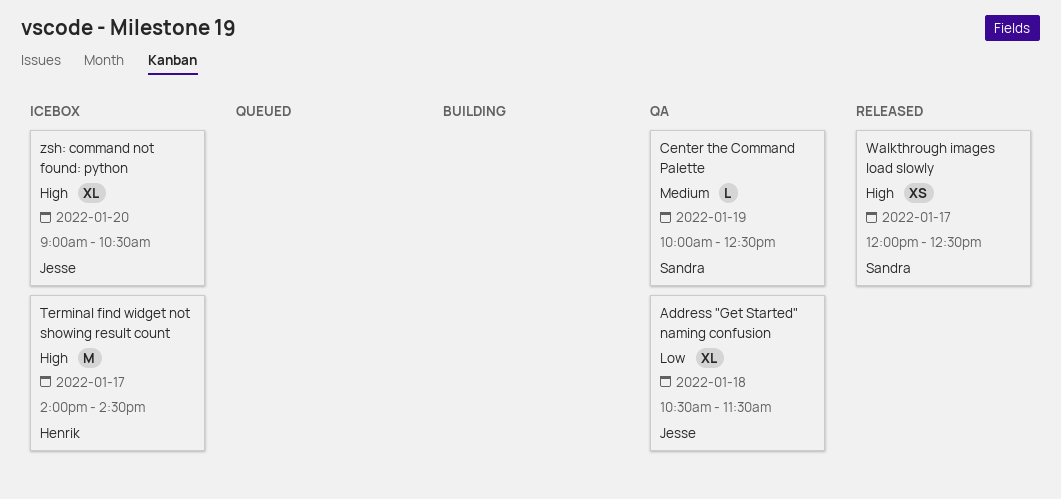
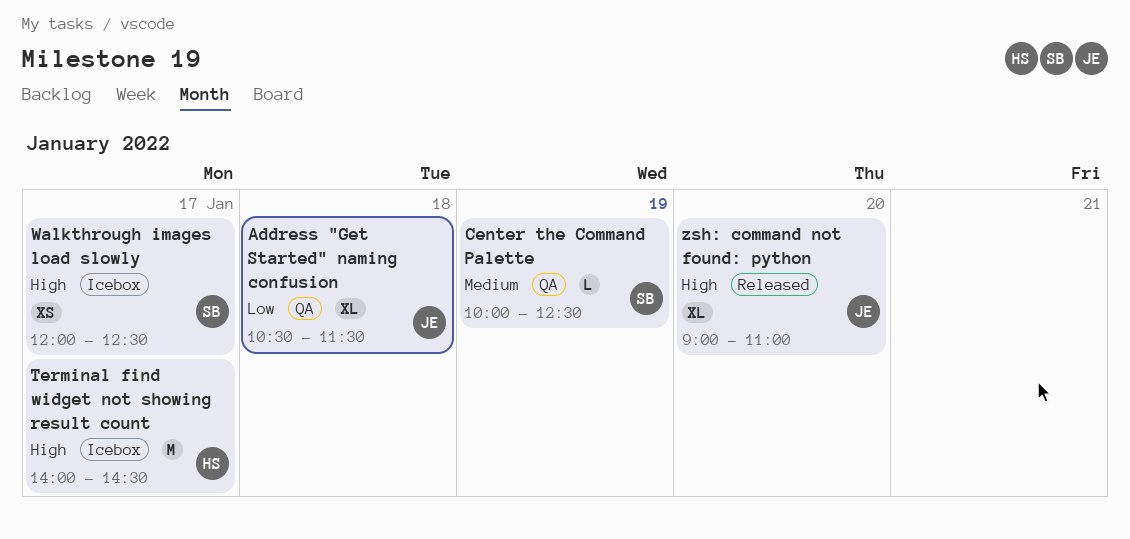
Walkthrough images load slowly, status: Released -> Icebox
zsh: command not found: python, status: Icebox -> Released
zsh: command not found: python, ends: 10:30 -> 11:00

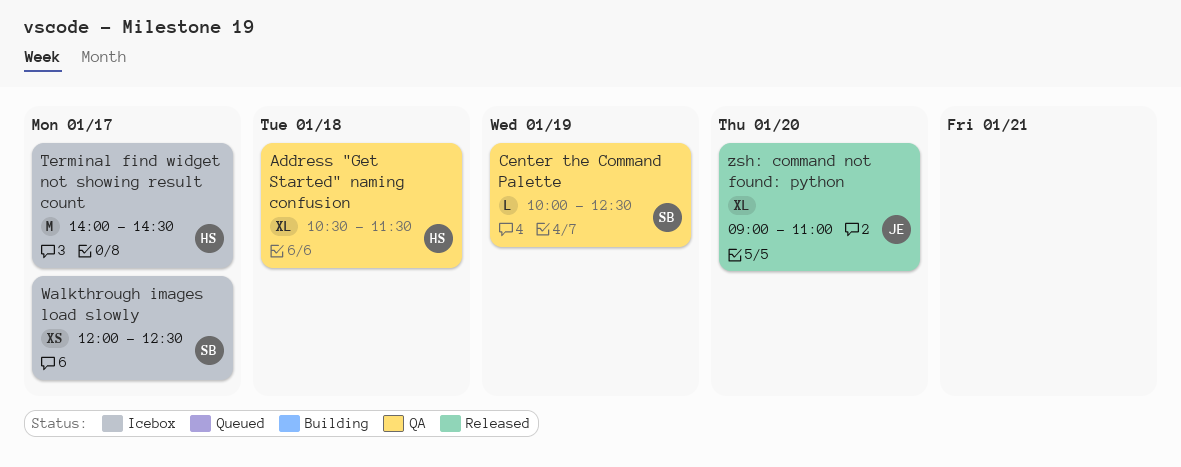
Address "Get Started" naming confusion, owner: JE -> HS

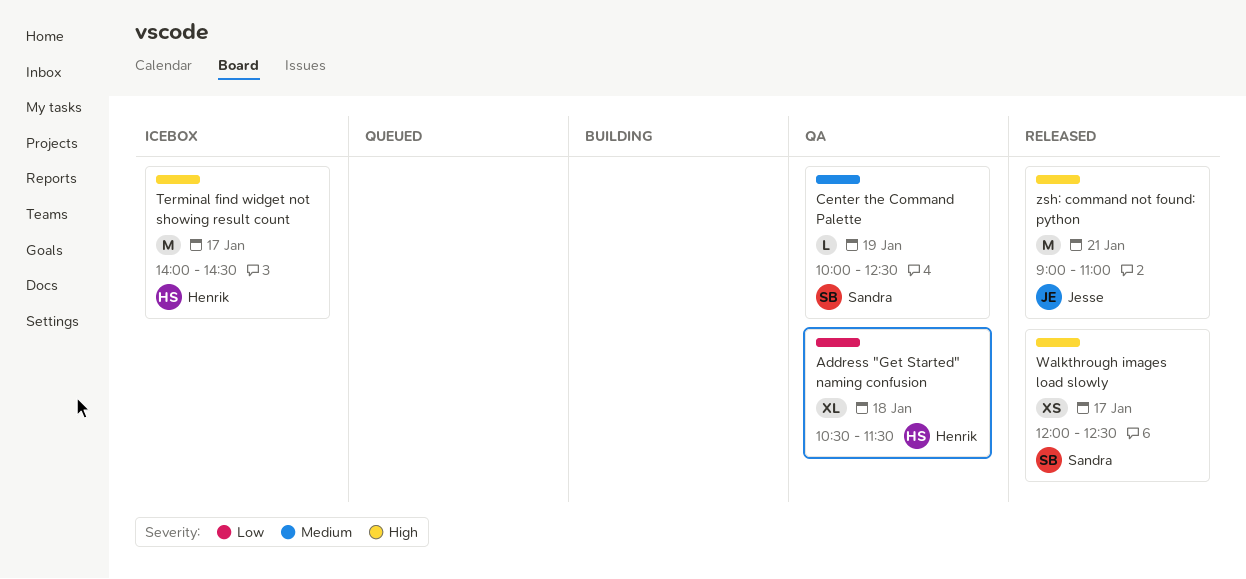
Walkthrough images load slowly, status: Icebox -> Released
zsh: command not found: python, estimate: XL -> M
zsh: command not found: python, day: Jan 20 -> Jan 21

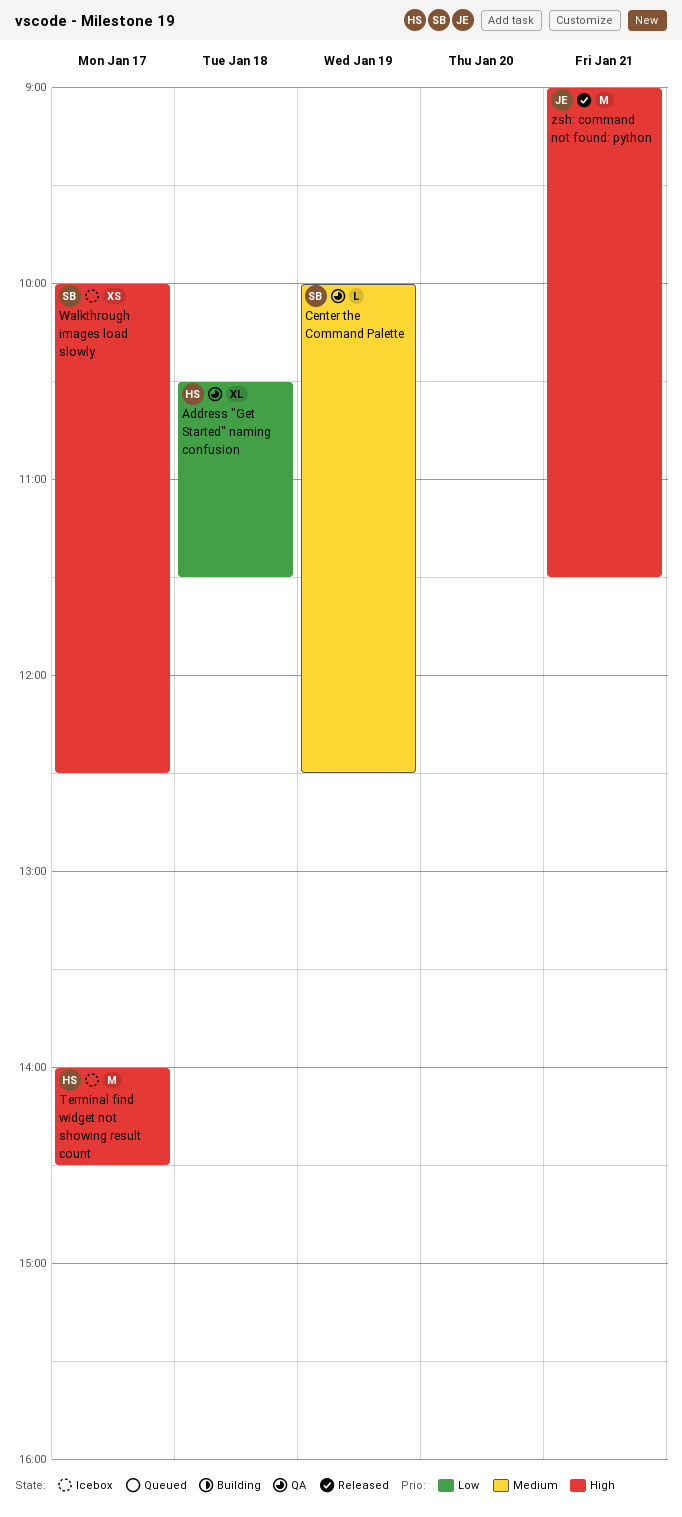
Walkthrough images load slowly, status: Released -> Icebox
Walkthrough images load slowly, begins: 12:00 -> 10:00
zsh: command not found: python, ends: 11:00 -> 11:30

